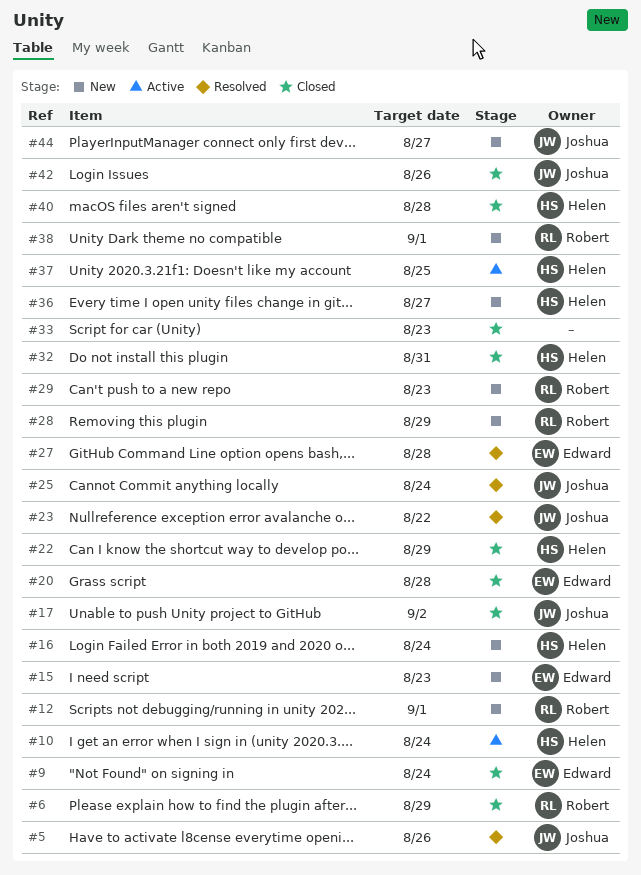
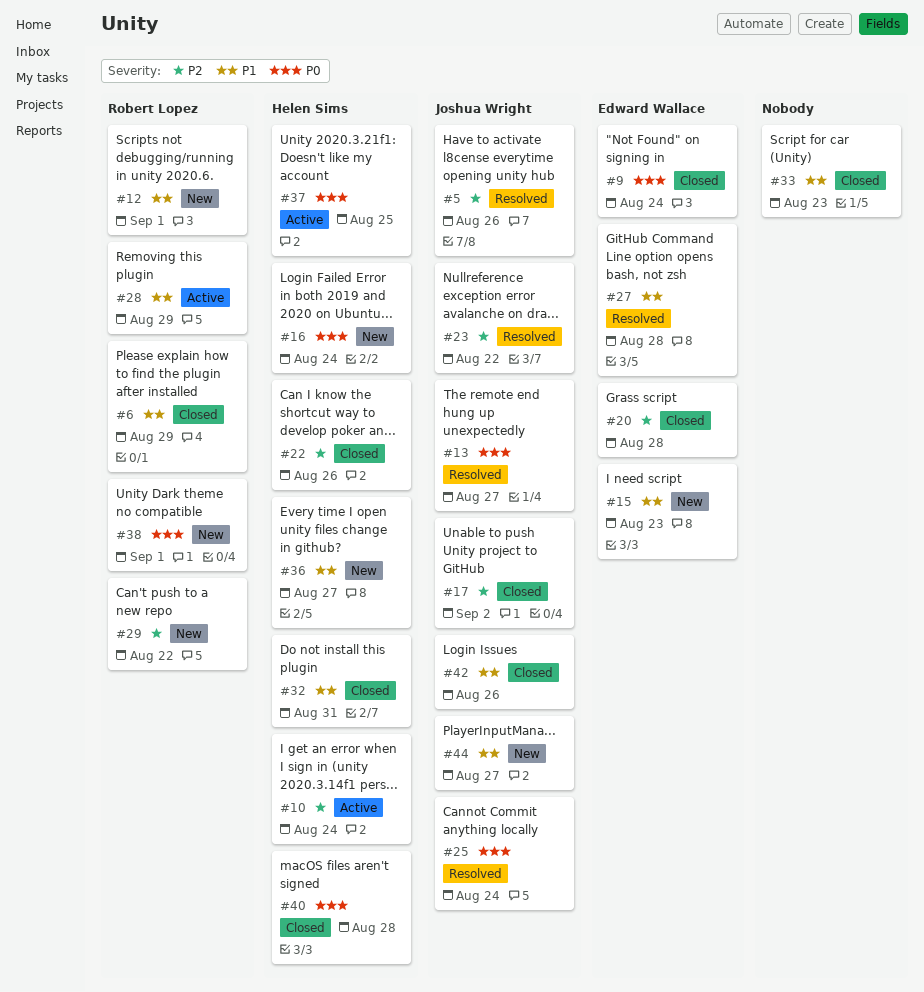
#13: none -> present
#22, due: Aug 29 -> Aug 26
#28, status: New -> Active
#29, due: Aug 23 -> Aug 22

